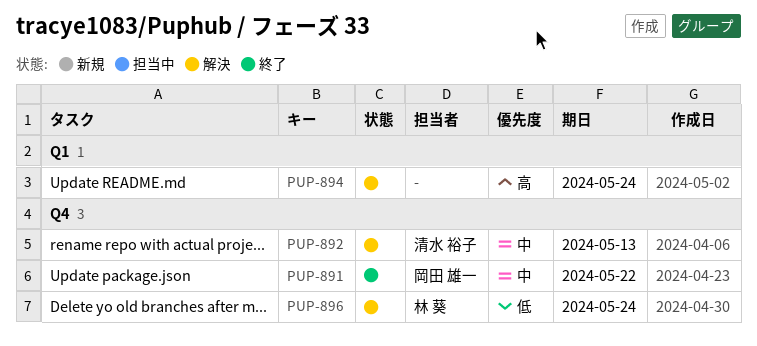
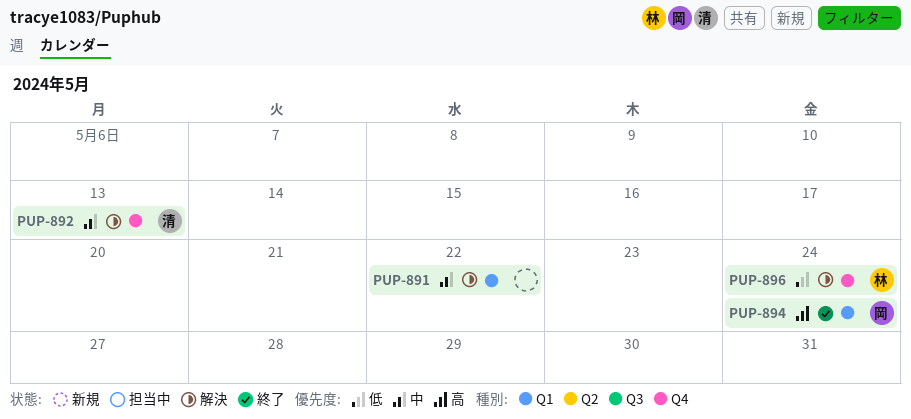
PUP-891, status: 終了 -> 解決
PUP-891, owner: 岡田 雄一 -> none
PUP-891, label: Q4 -> Q1
PUP-894, status: 解決 -> 終了
PUP-894, owner: none -> 岡田 雄一

